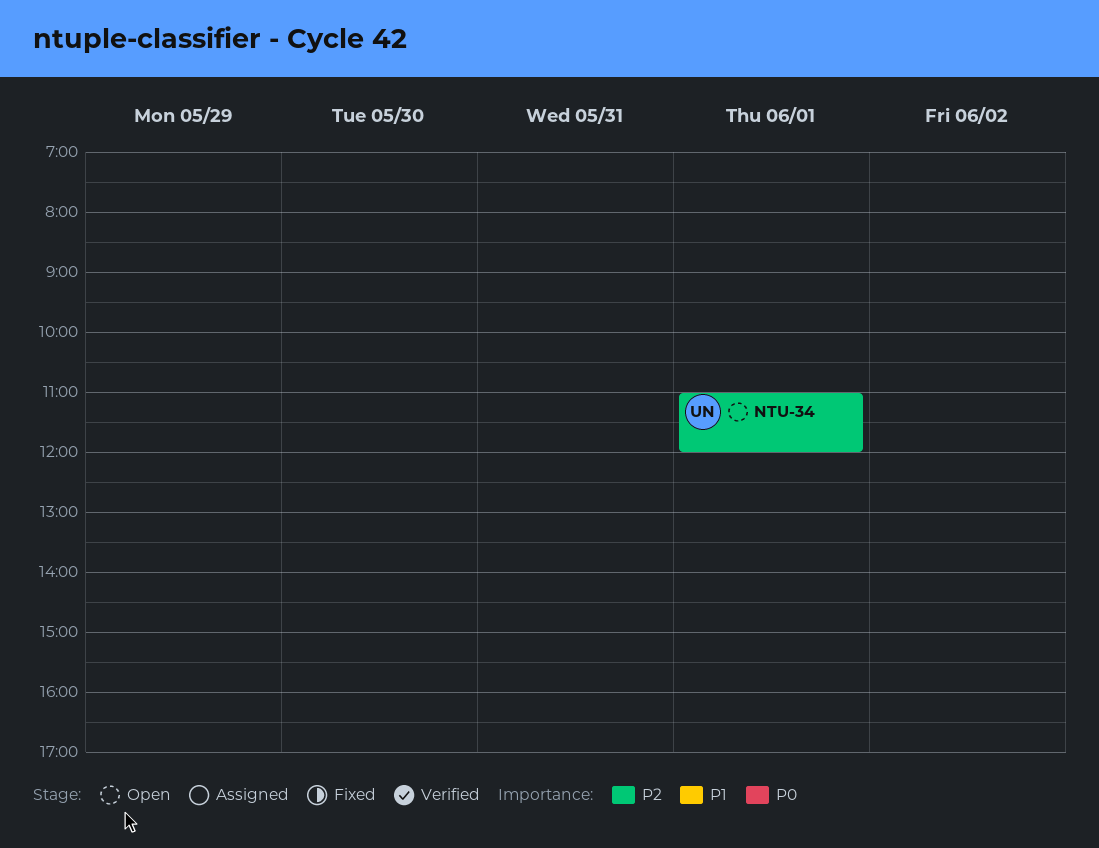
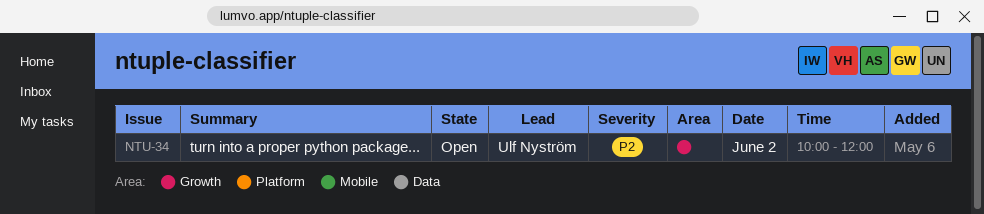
NTU-34, day: Jun 1 -> Jun 2
NTU-34, begins: 11:00 -> 10:00

